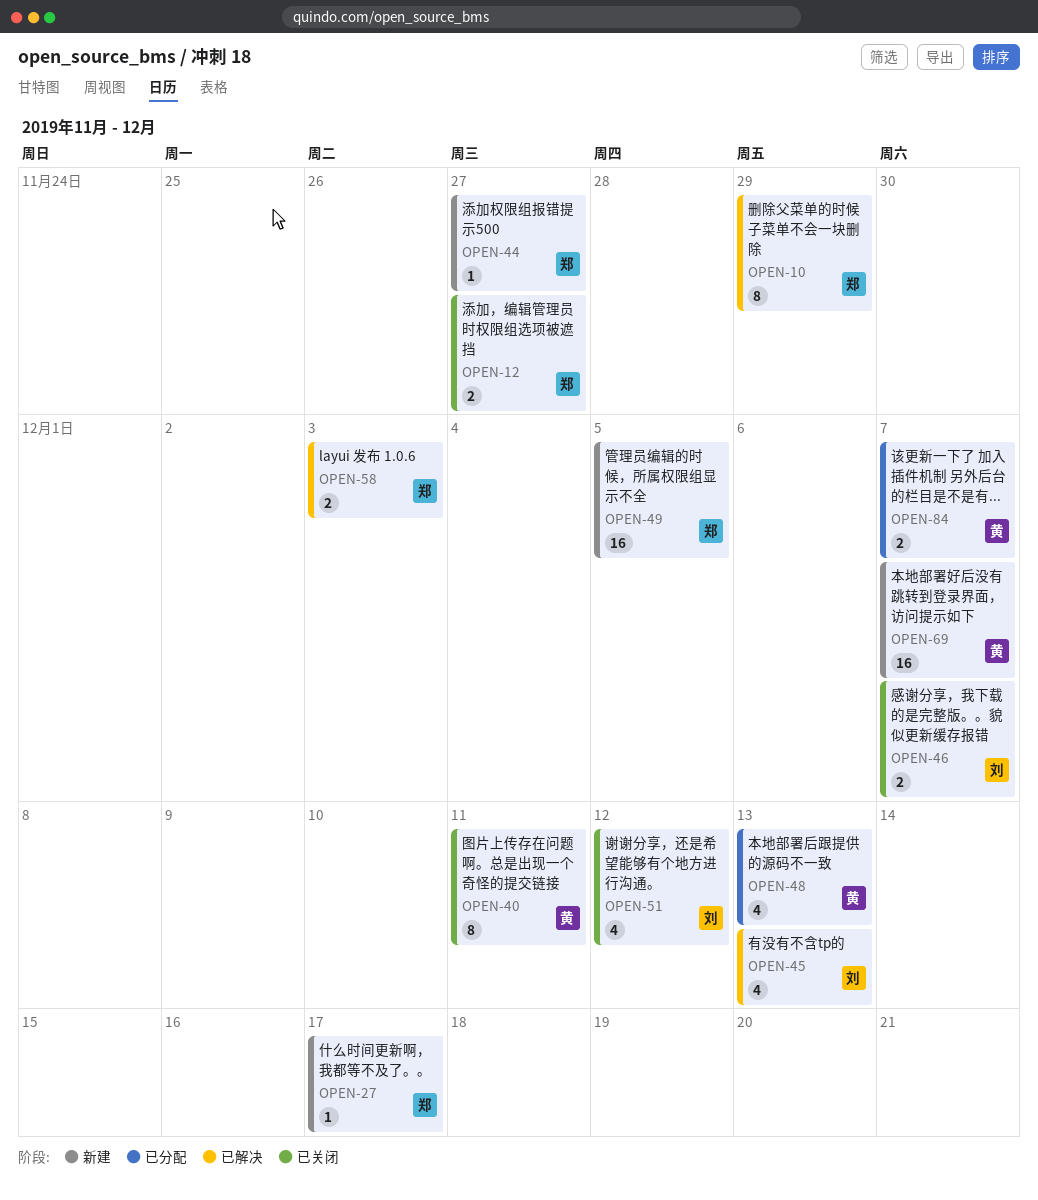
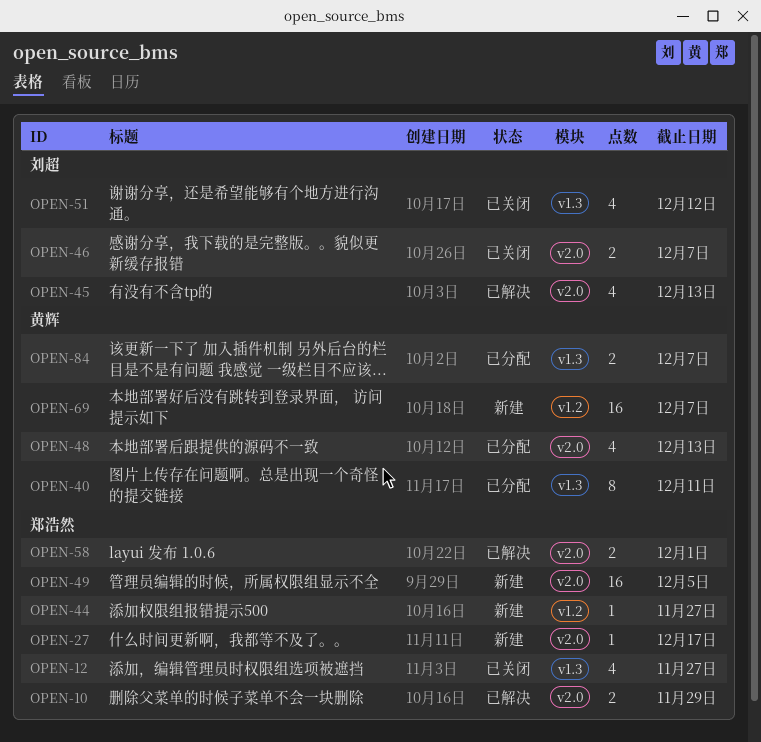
OPEN-10, estimate: 8 -> 2
OPEN-12, estimate: 2 -> 4
OPEN-40, status: 已关闭 -> 已分配
OPEN-58, due: Dec 3 -> Dec 1

